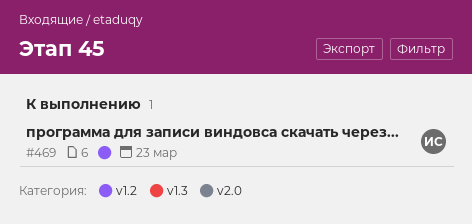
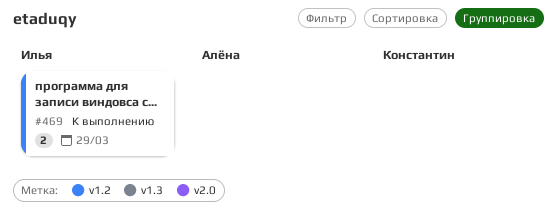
#469, due: Mar 23 -> Mar 29

